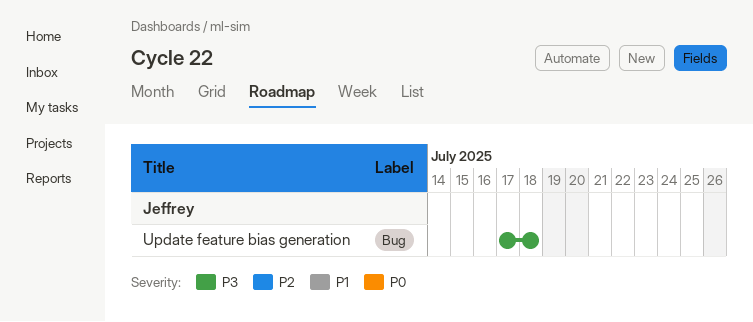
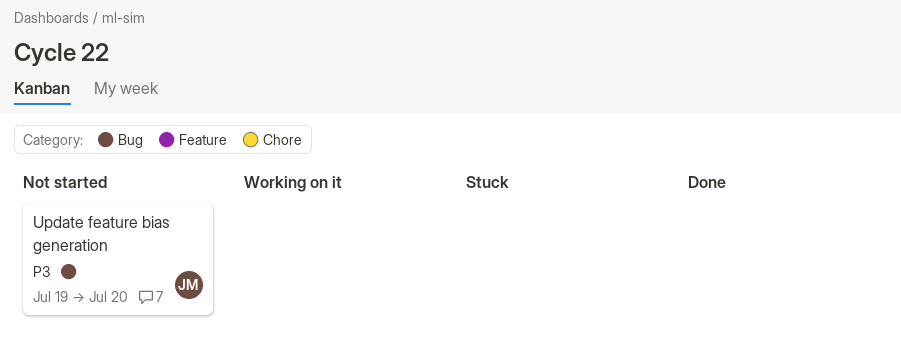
Update feature bias generation, start: Jul 17 -> Jul 19
Update feature bias generation, due: Jul 18 -> Jul 20

